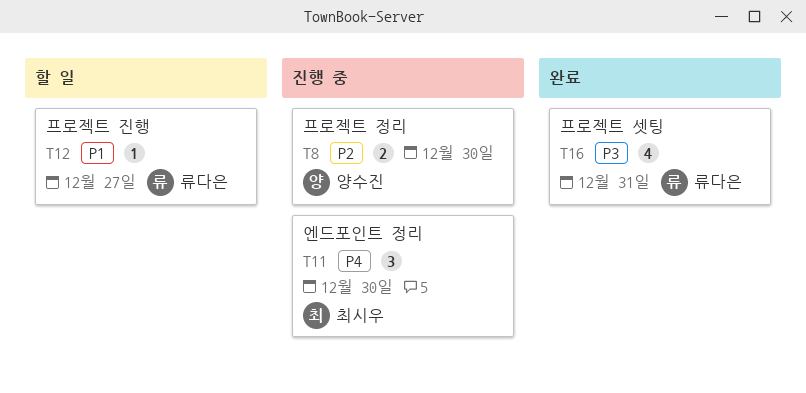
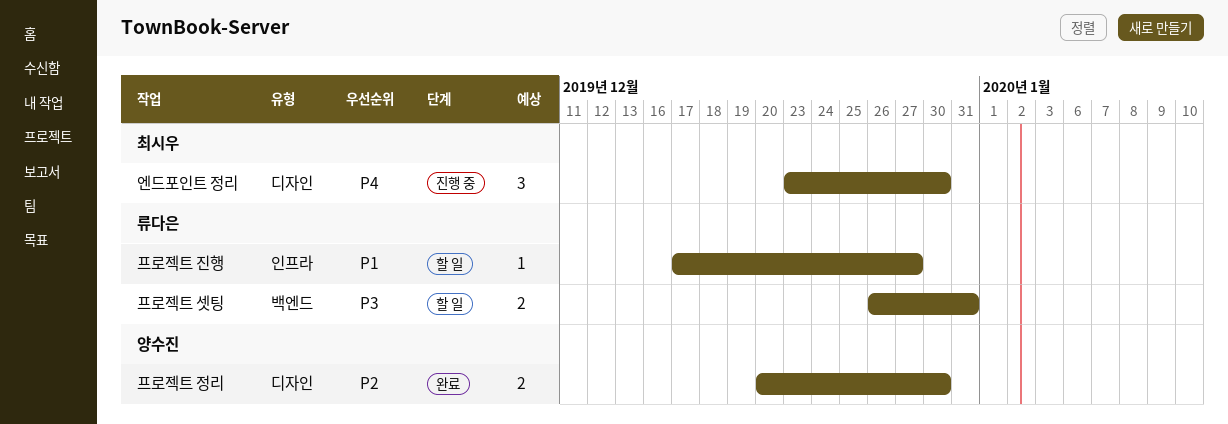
프로젝트 셋팅, status: 완료 -> 할 일
프로젝트 셋팅, estimate: 4 -> 2
프로젝트 정리, status: 진행 중 -> 완료

